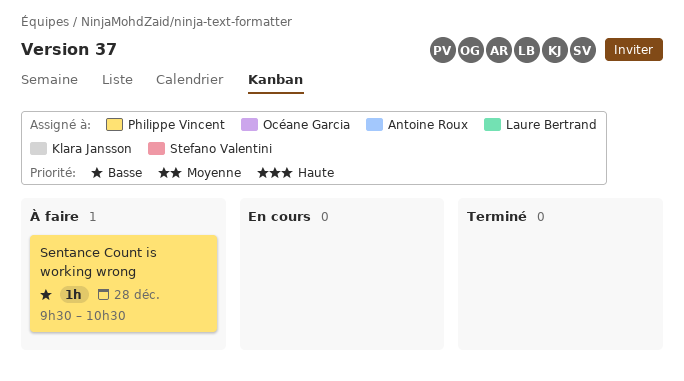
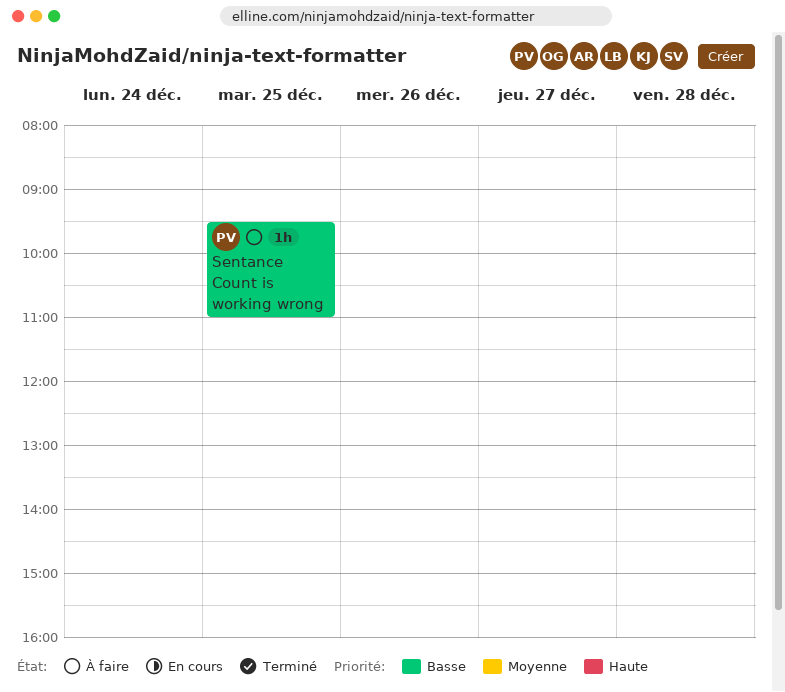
Sentance Count is working wrong, day: Dec 28 -> Dec 25
Sentance Count is working wrong, ends: 10:30 -> 11:00

